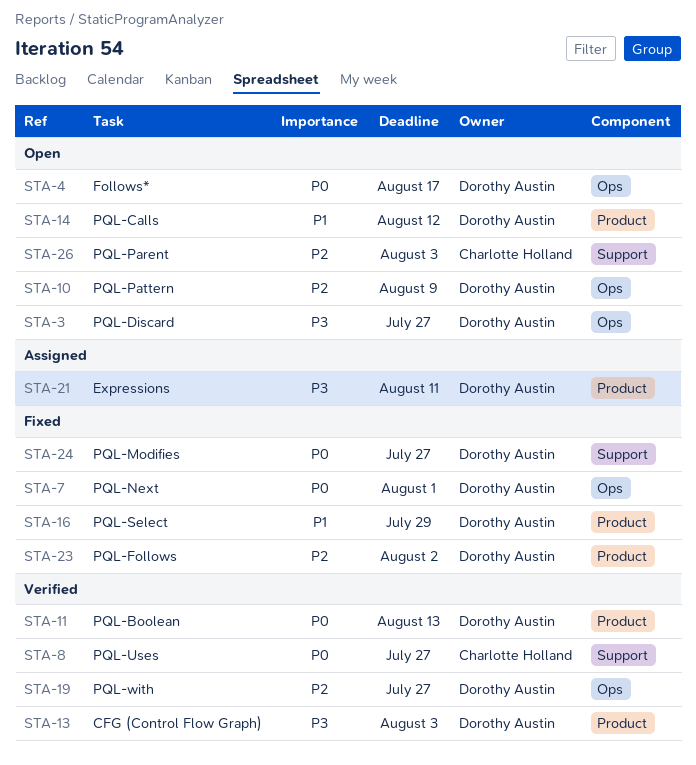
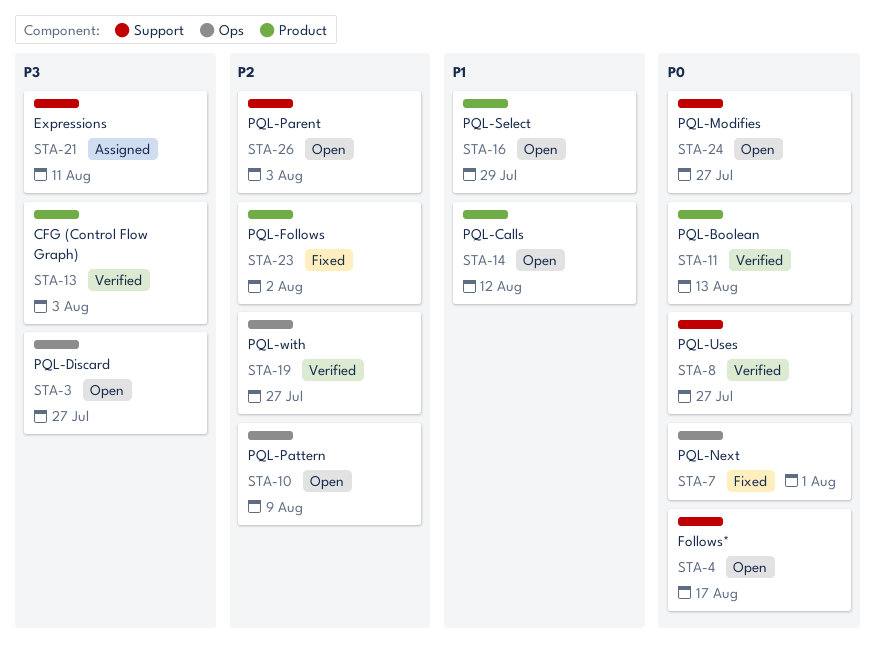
STA-4, label: Ops -> Support
STA-16, status: Fixed -> Open
STA-21, label: Product -> Support
STA-24, status: Fixed -> Open

